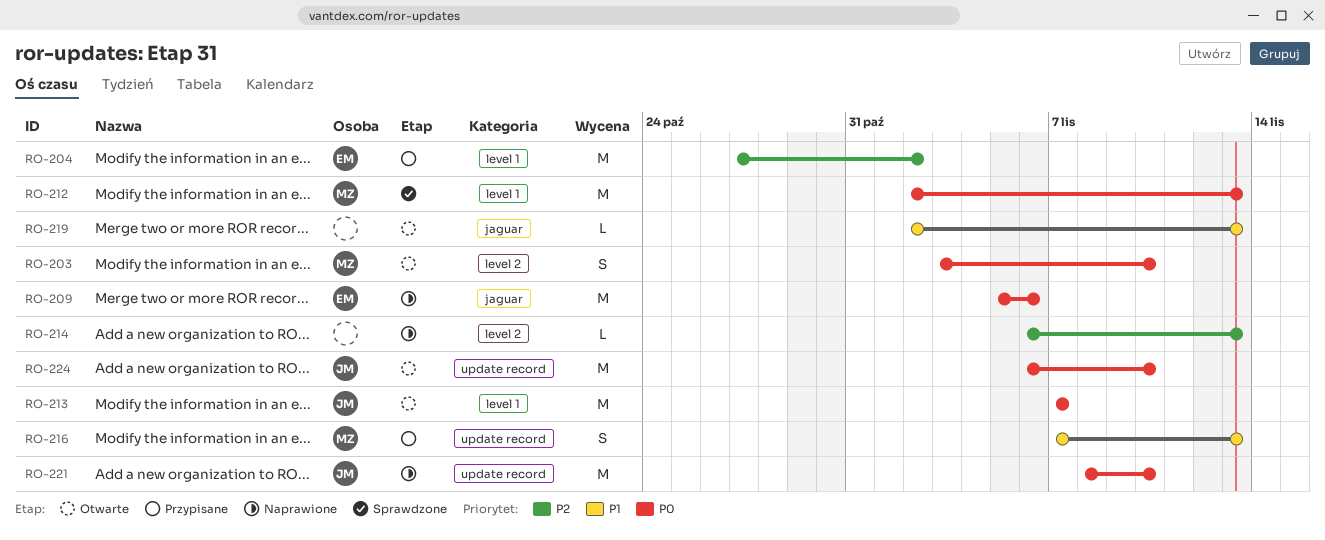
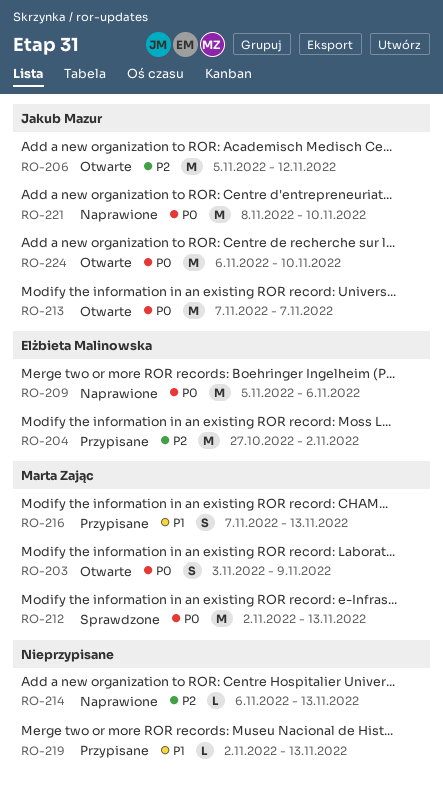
RO-203, due: Nov 10 -> Nov 9
RO-206: none -> present
RO-219, status: Otwarte -> Przypisane

